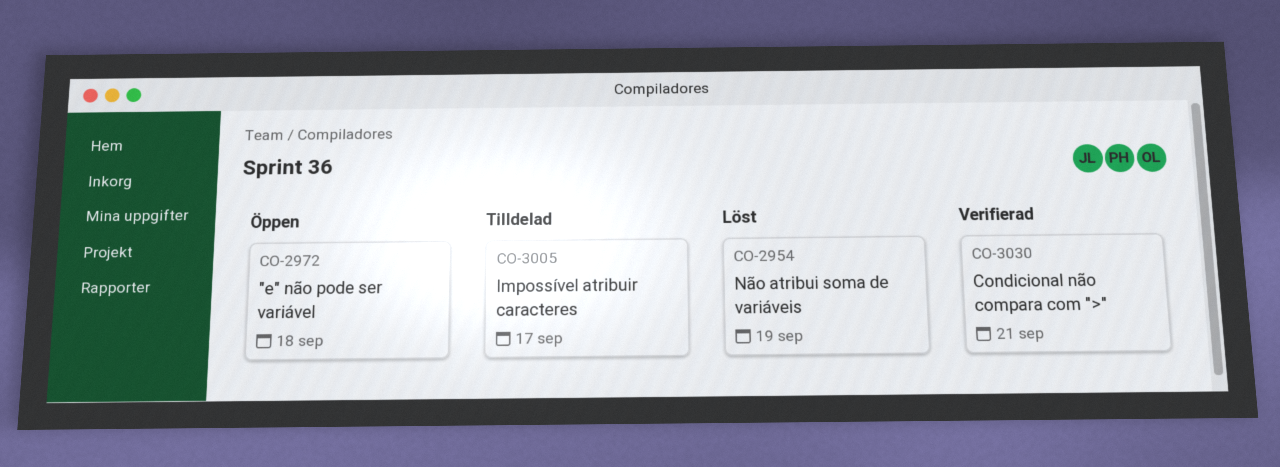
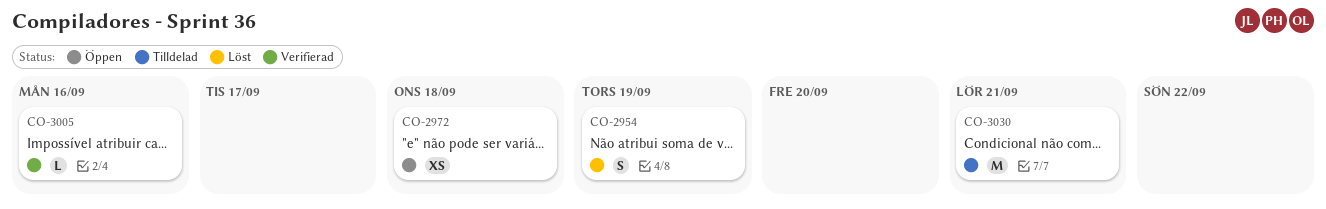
CO-3005, status: Tilldelad -> Verifierad
CO-3005, due: Sep 17 -> Sep 16
CO-3030, status: Verifierad -> Tilldelad

